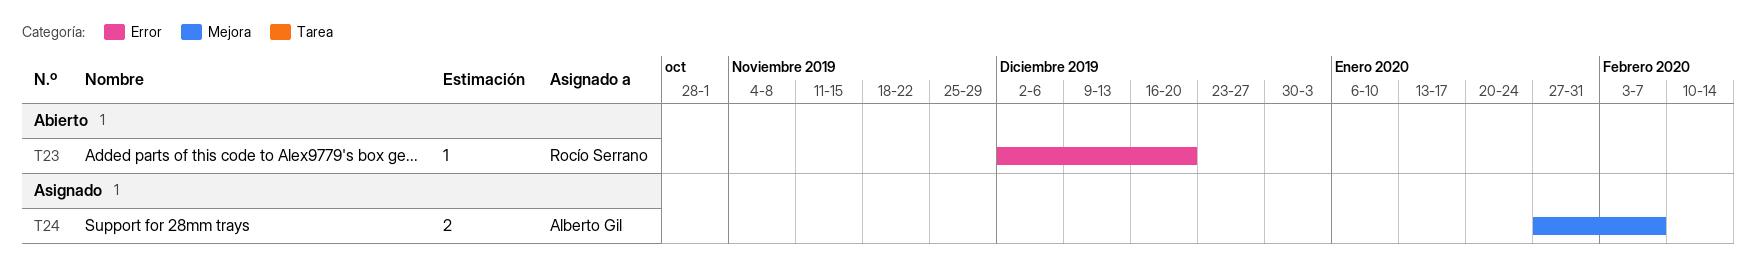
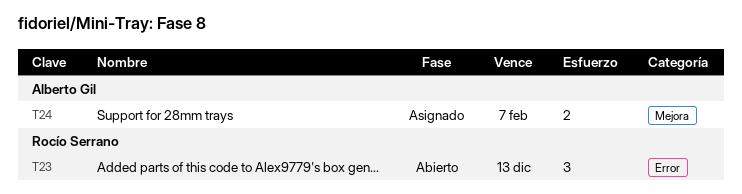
T23, estimate: 1 -> 3
T23, due: Dec 20 -> Dec 13

